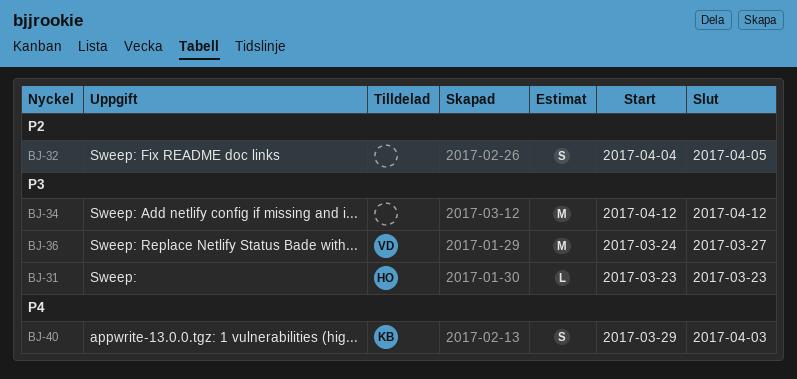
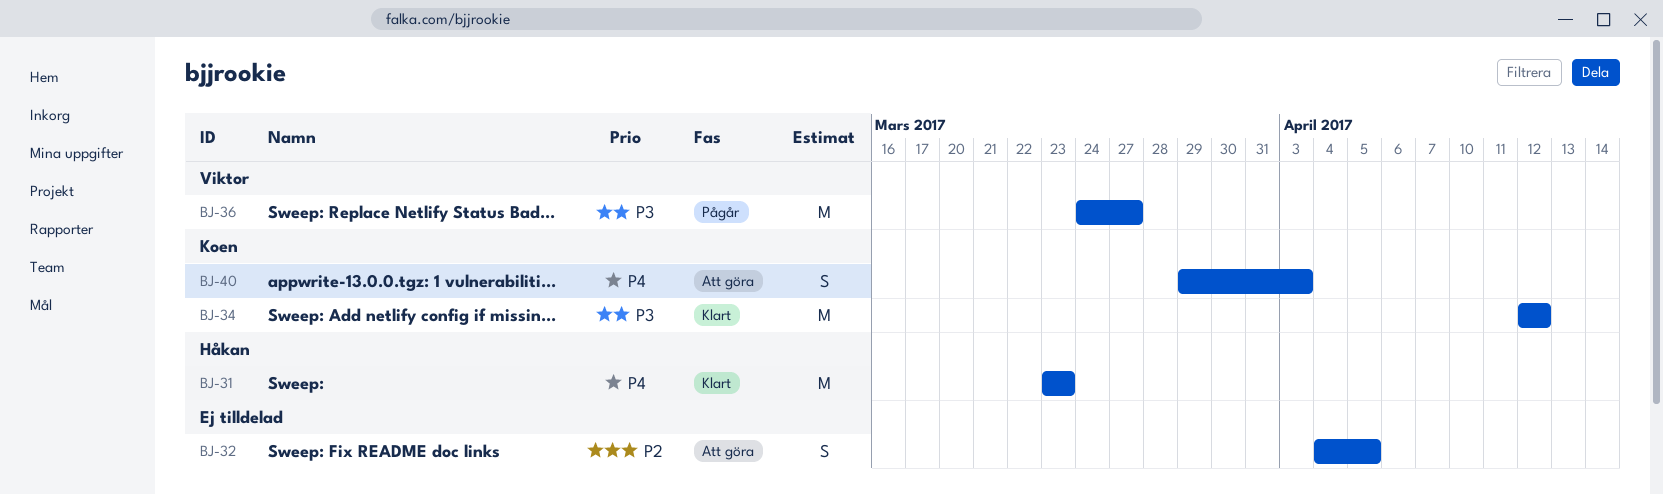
BJ-31, priority: P3 -> P4
BJ-31, estimate: L -> M
BJ-34, owner: none -> Koen

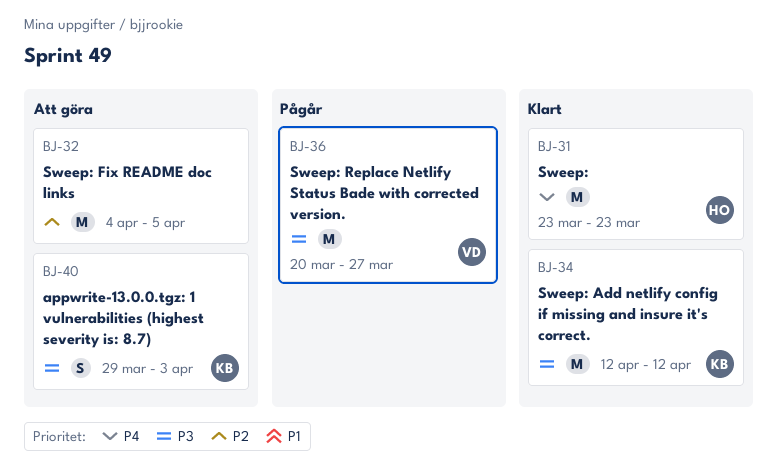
BJ-32, estimate: S -> M
BJ-36, start: Mar 24 -> Mar 20
BJ-40, priority: P4 -> P3

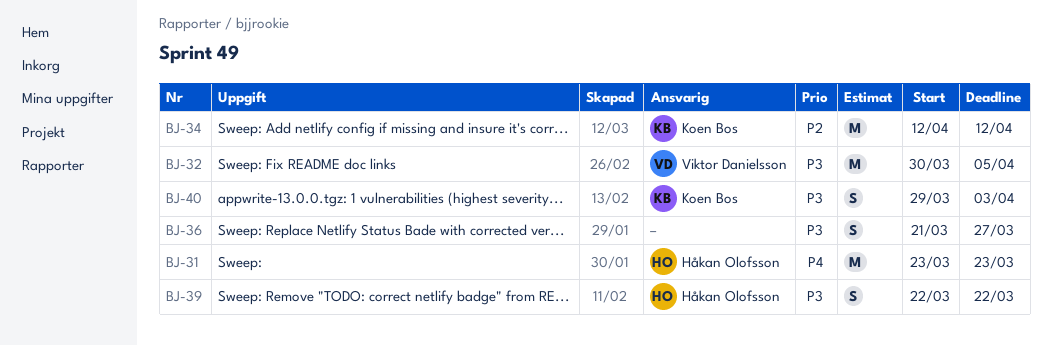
BJ-32, owner: none -> Viktor Danielsson
BJ-32, priority: P2 -> P3
BJ-32, start: Apr 4 -> Mar 30
BJ-34, priority: P3 -> P2
BJ-36, owner: Viktor Danielsson -> none
BJ-36, estimate: M -> S
BJ-36, start: Mar 20 -> Mar 21
BJ-39: none -> present

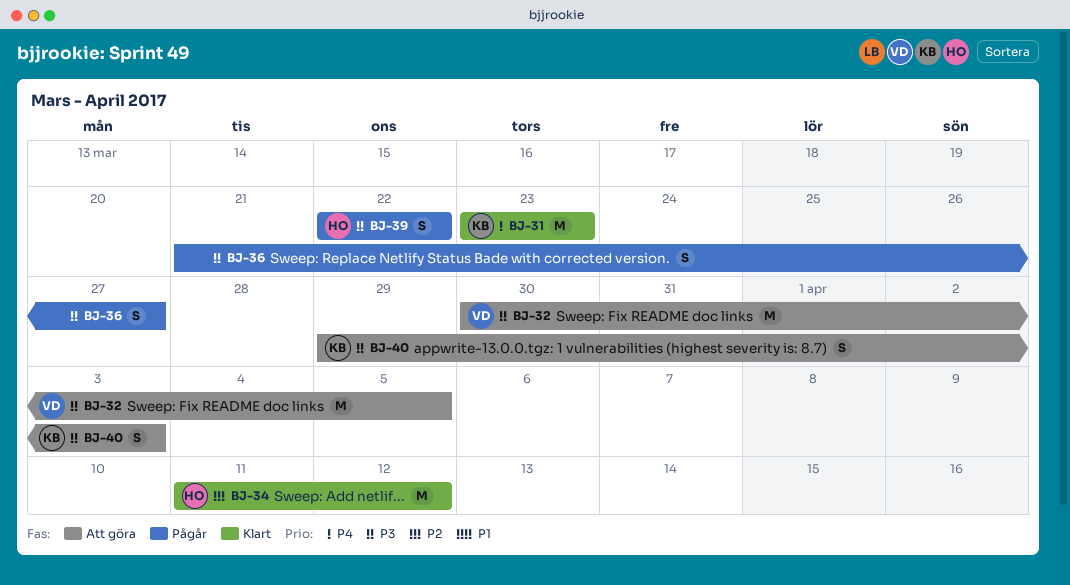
BJ-31, owner: Håkan Olofsson -> Koen Bos
BJ-34, owner: Koen Bos -> Håkan Olofsson
BJ-34, start: Apr 12 -> Apr 11

